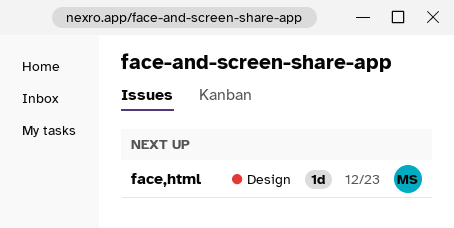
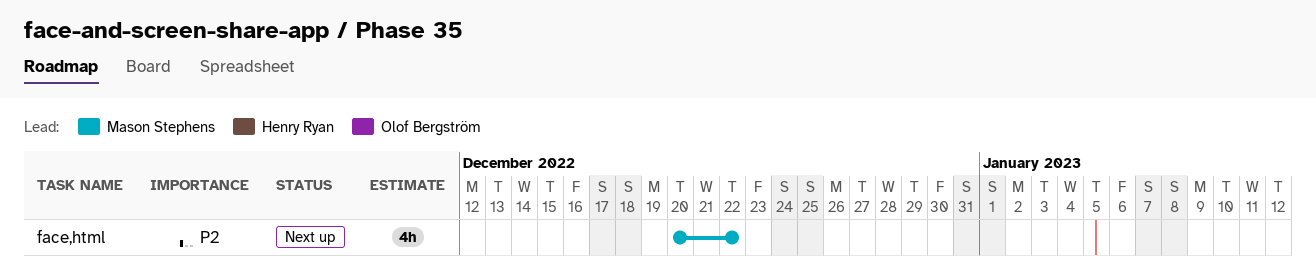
face,html, estimate: 1d -> 4h
face,html, due: Dec 23 -> Dec 22

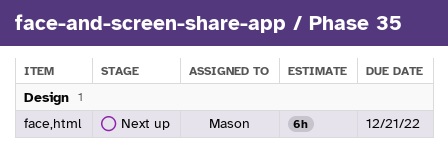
face,html, estimate: 4h -> 6h
face,html, due: Dec 22 -> Dec 21

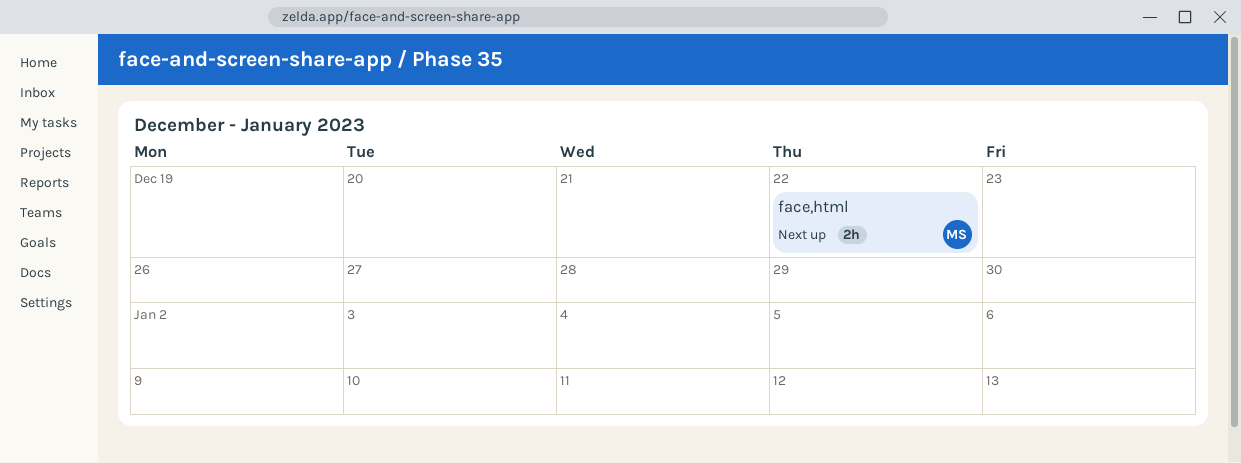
face,html, estimate: 6h -> 2h
face,html, due: Dec 21 -> Dec 22

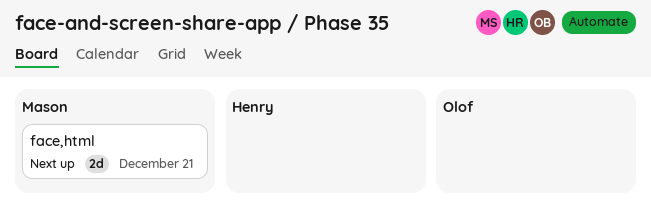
face,html, estimate: 2h -> 2d
face,html, due: Dec 22 -> Dec 21

